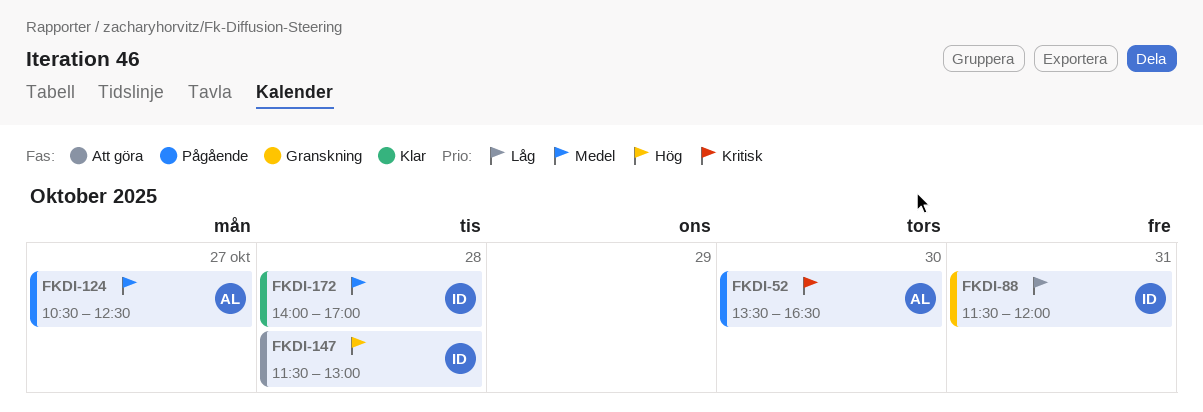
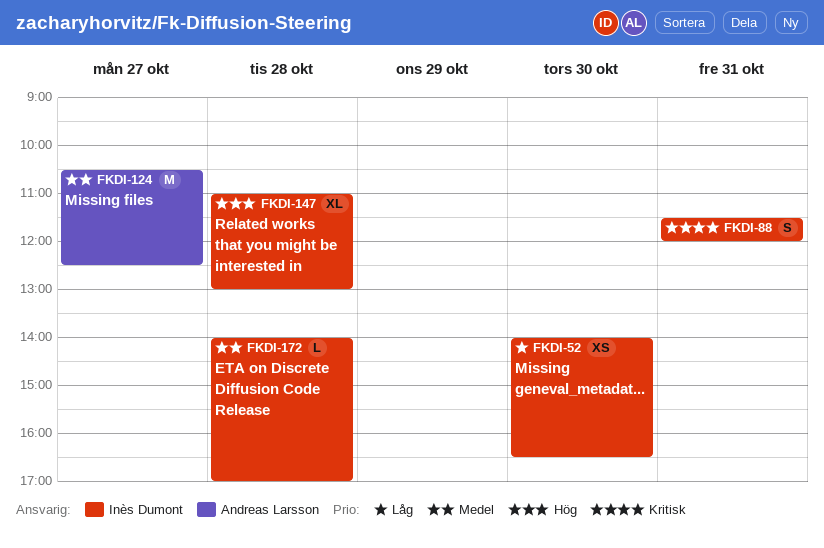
FKDI-52, owner: Andreas Larsson -> Inès Dumont
FKDI-52, priority: Kritisk -> Låg
FKDI-52, begins: 13:30 -> 14:00
FKDI-88, priority: Låg -> Kritisk
FKDI-147, begins: 11:30 -> 11:00

